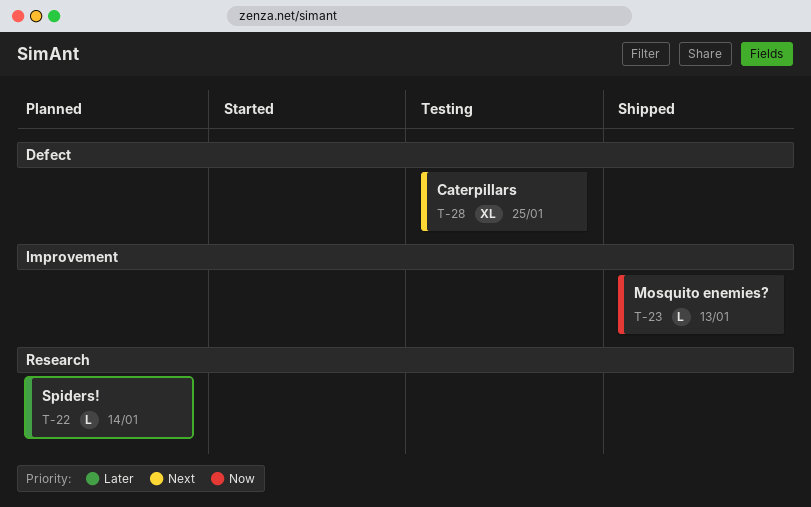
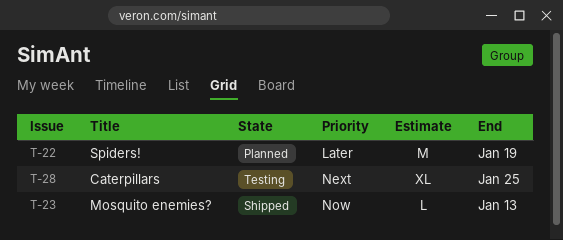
T-22, estimate: L -> M
T-22, due: Jan 14 -> Jan 19

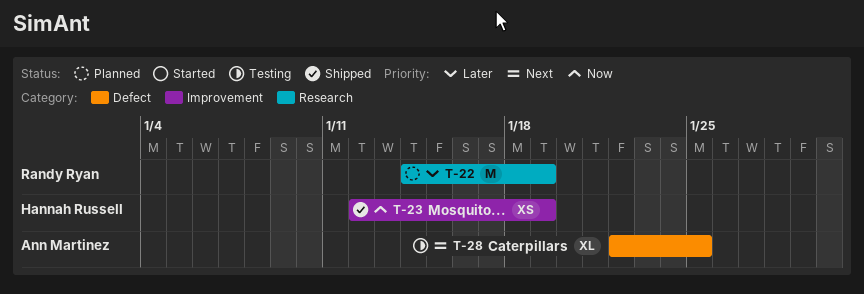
T-23, estimate: L -> XS
T-23, due: Jan 13 -> Jan 19

